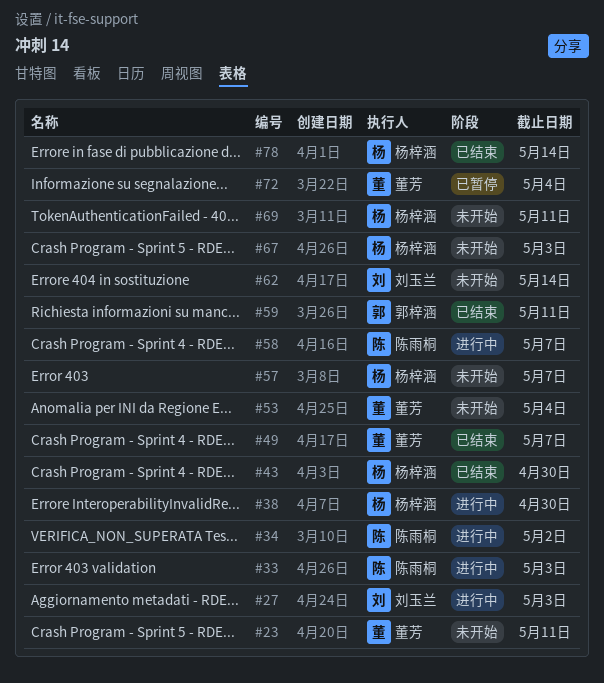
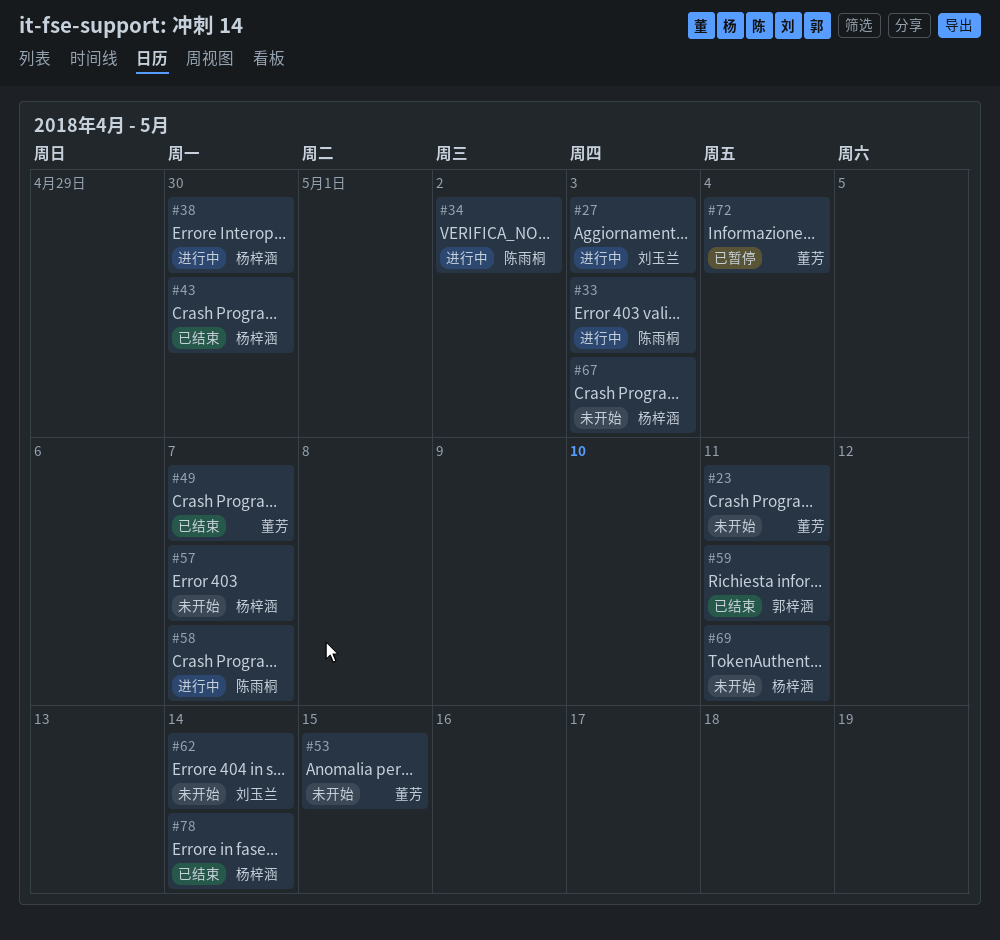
#53, due: May 4 -> May 15

